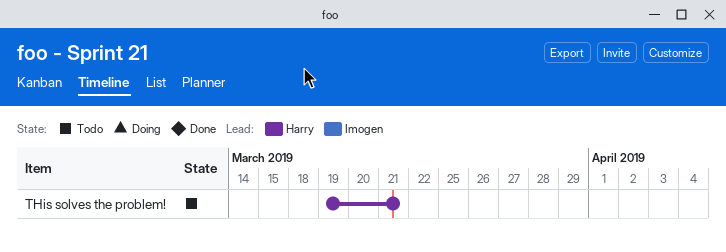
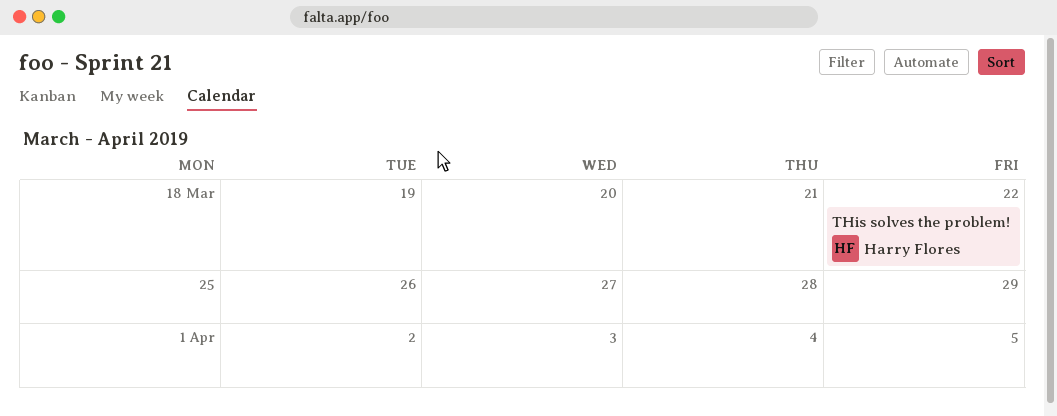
THis solves the problem!, due: Mar 21 -> Mar 22

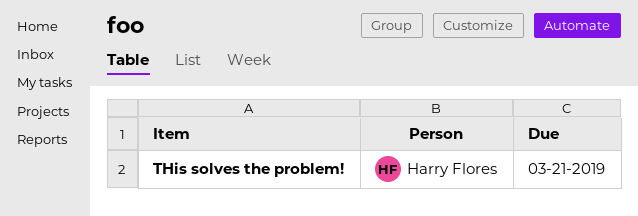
THis solves the problem!, due: Mar 22 -> Mar 21

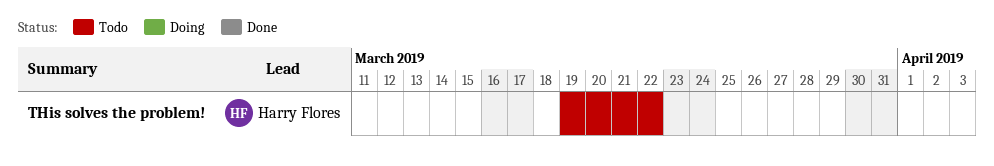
THis solves the problem!, due: Mar 21 -> Mar 22

